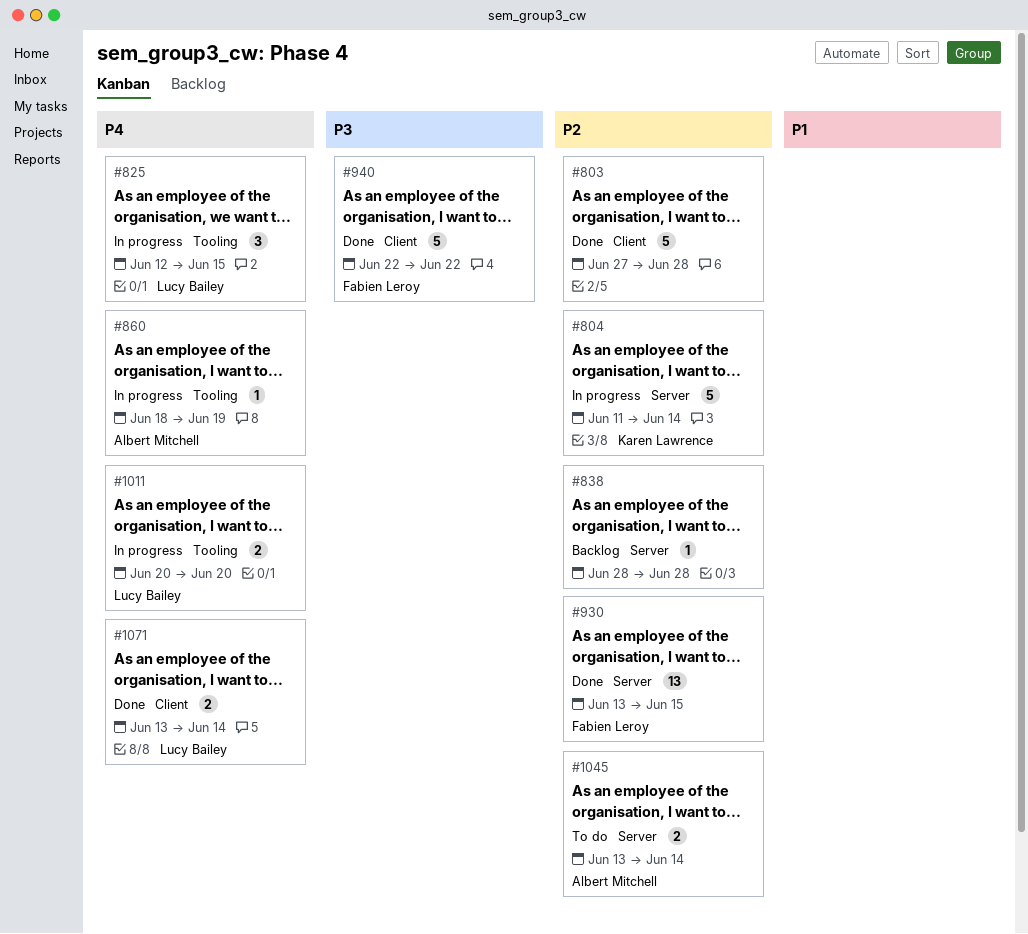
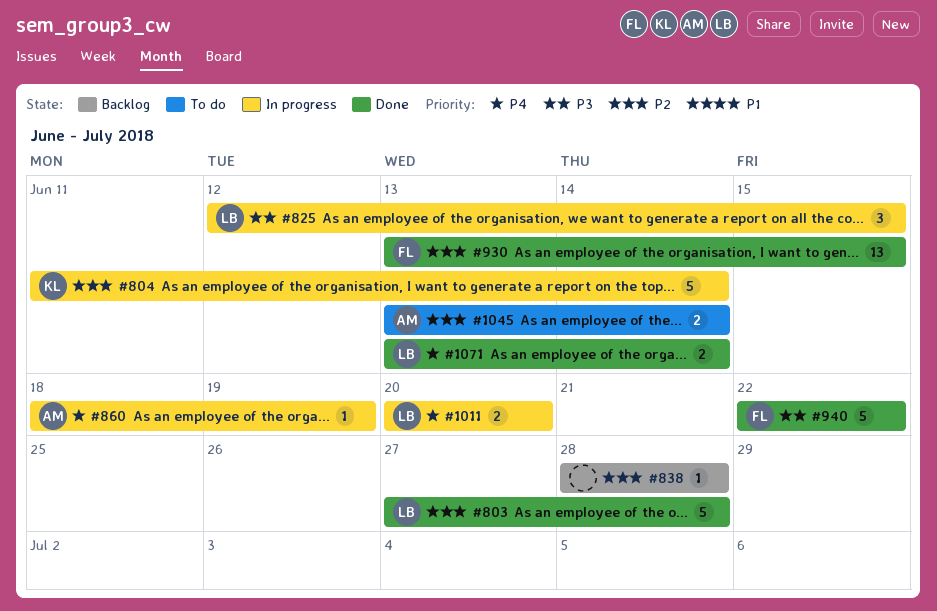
#803, owner: none -> Lucy Bailey
#825, priority: P4 -> P3

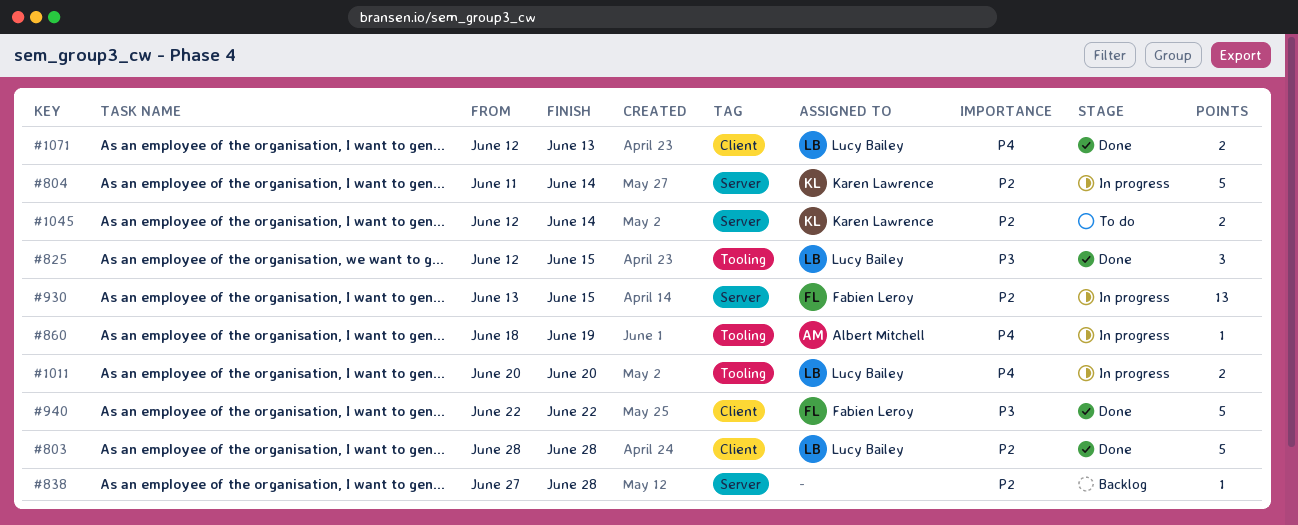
#803, start: Jun 27 -> Jun 28
#825, status: In progress -> Done
#838, start: Jun 28 -> Jun 27
#930, status: Done -> In progress
#1045, owner: Albert Mitchell -> Karen Lawrence
#1045, start: Jun 13 -> Jun 12
#1071, start: Jun 13 -> Jun 12
#1071, due: Jun 14 -> Jun 13

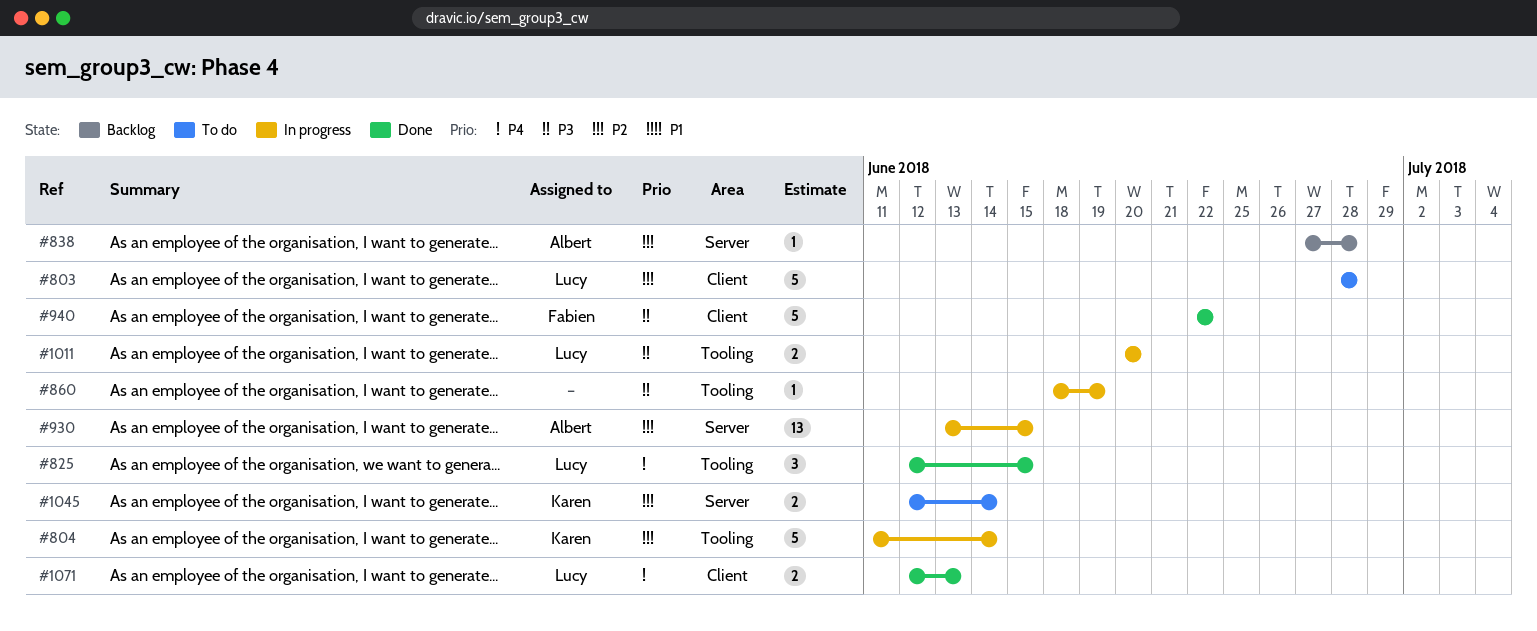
#803, status: Done -> To do
#804, label: Server -> Tooling
#825, priority: P3 -> P4
#838, owner: none -> Albert Mitchell
#860, owner: Albert Mitchell -> none
#860, priority: P4 -> P3
#930, owner: Fabien Leroy -> Albert Mitchell
#1011, priority: P4 -> P3

